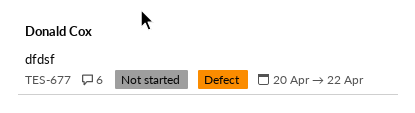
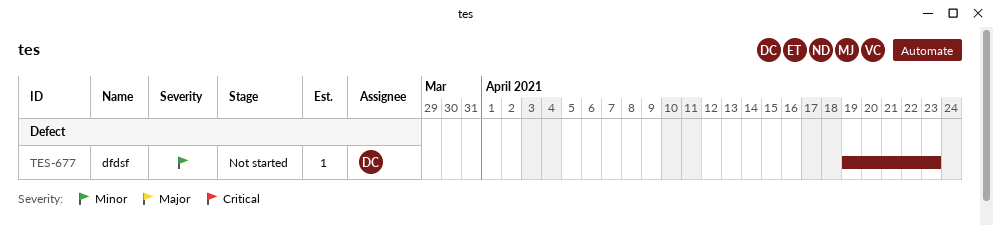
TES-677, start: Apr 20 -> Apr 19
TES-677, due: Apr 22 -> Apr 23

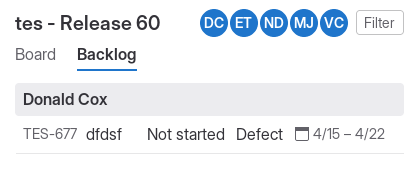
TES-677, start: Apr 19 -> Apr 15
TES-677, due: Apr 23 -> Apr 22

